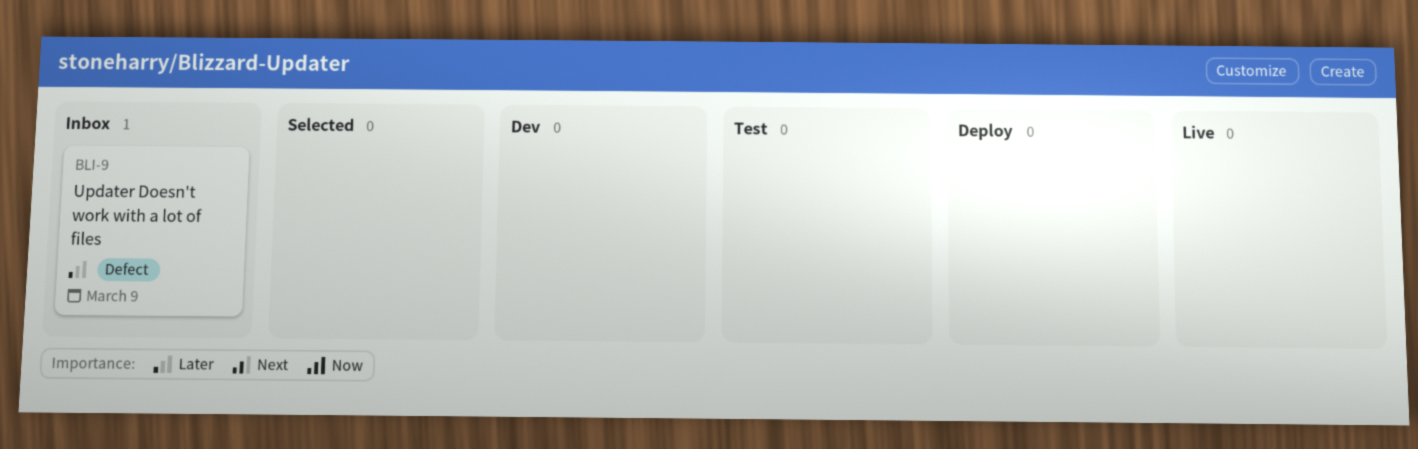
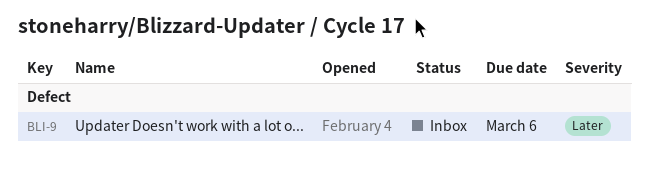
BLI-9, due: Mar 9 -> Mar 6

